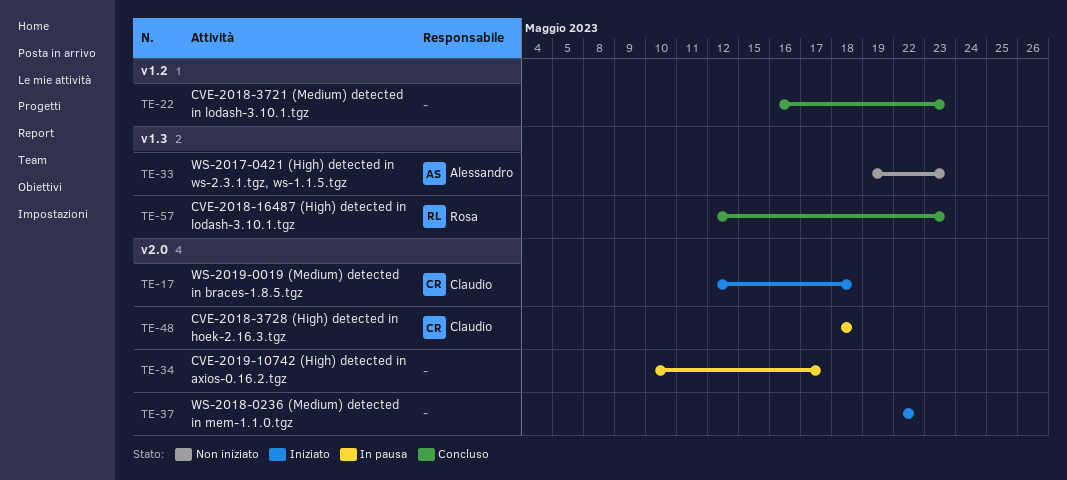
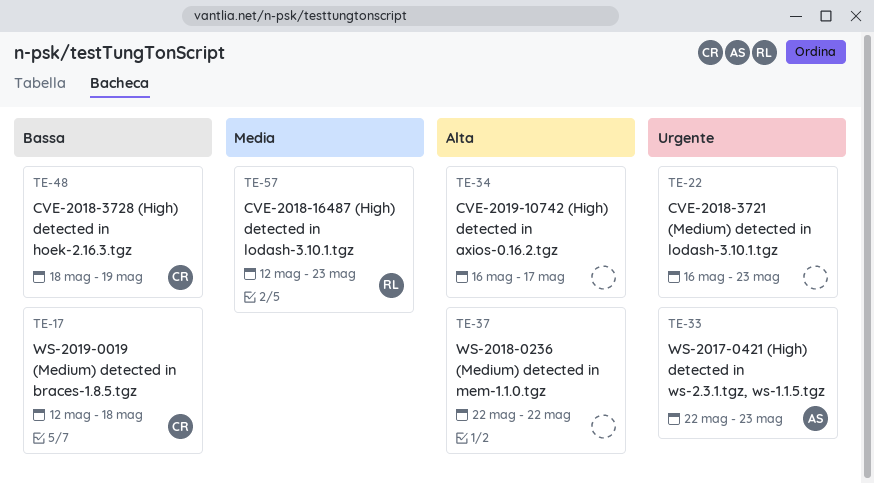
TE-33, start: May 19 -> May 22
TE-34, start: May 10 -> May 16
TE-48, due: May 18 -> May 19

